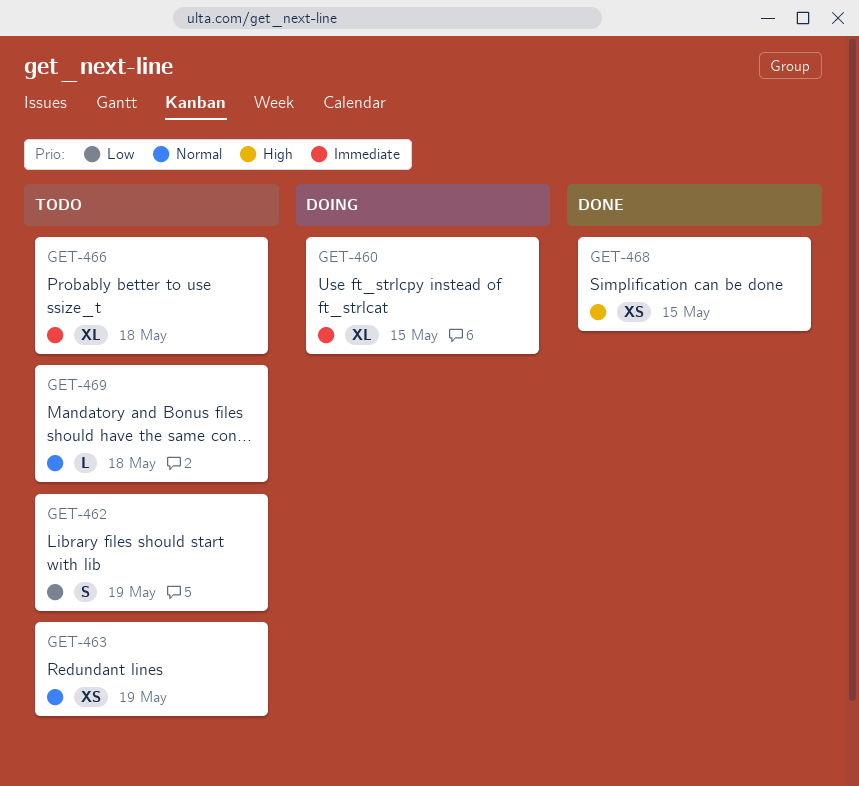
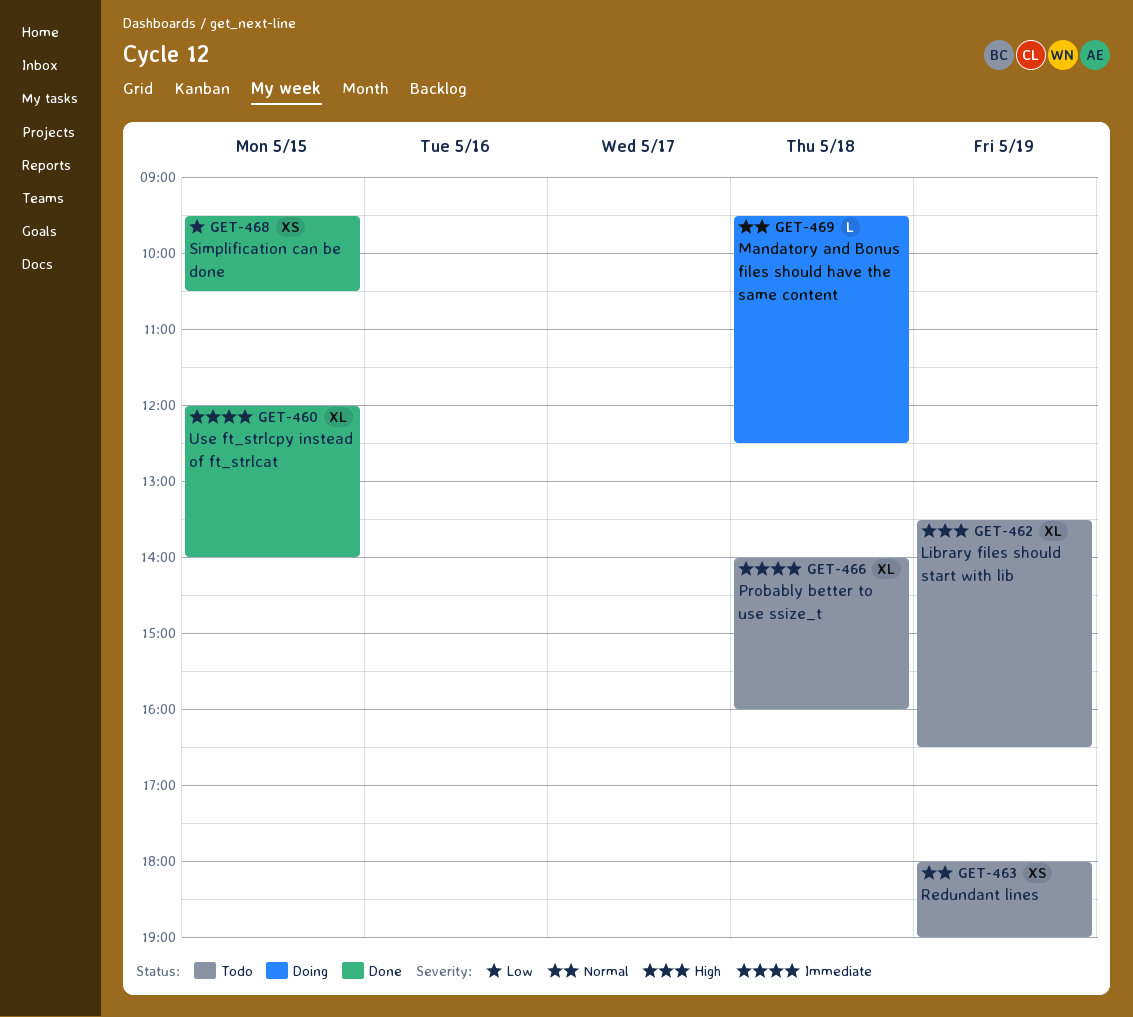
GET-460, status: Doing -> Done
GET-462, priority: Low -> High
GET-462, estimate: S -> XL
GET-468, priority: High -> Low
GET-469, status: Todo -> Doing

